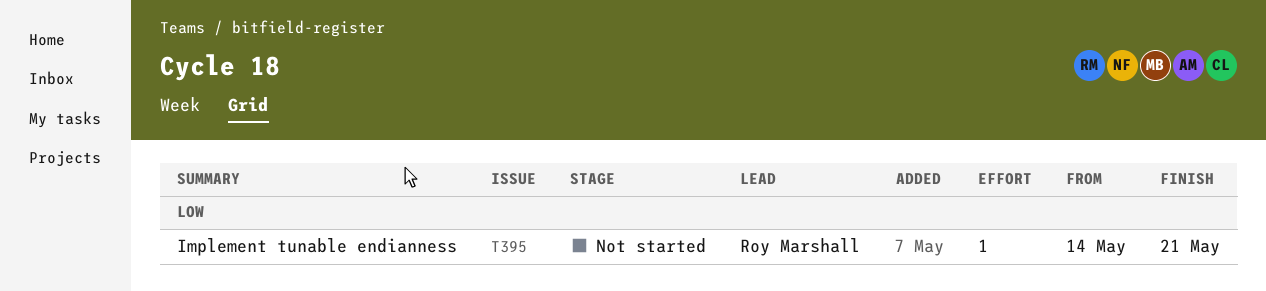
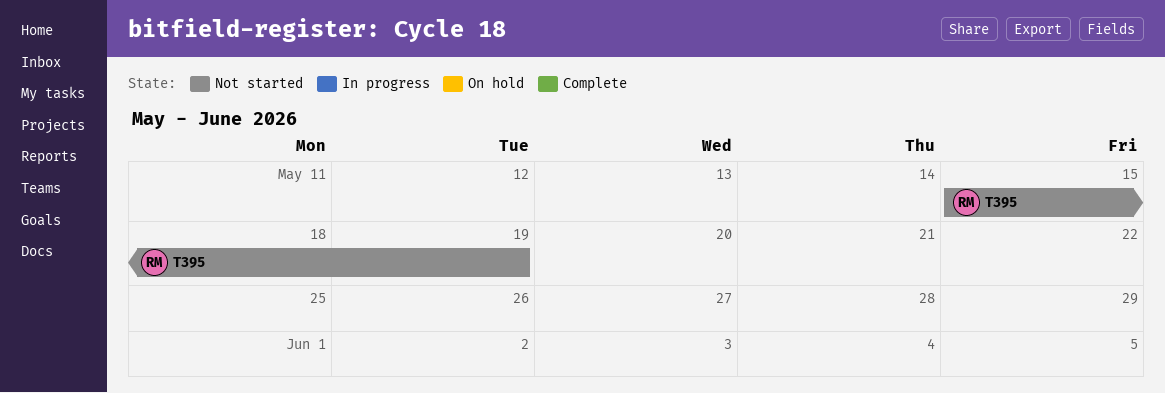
T395, start: May 14 -> May 15
T395, due: May 21 -> May 19

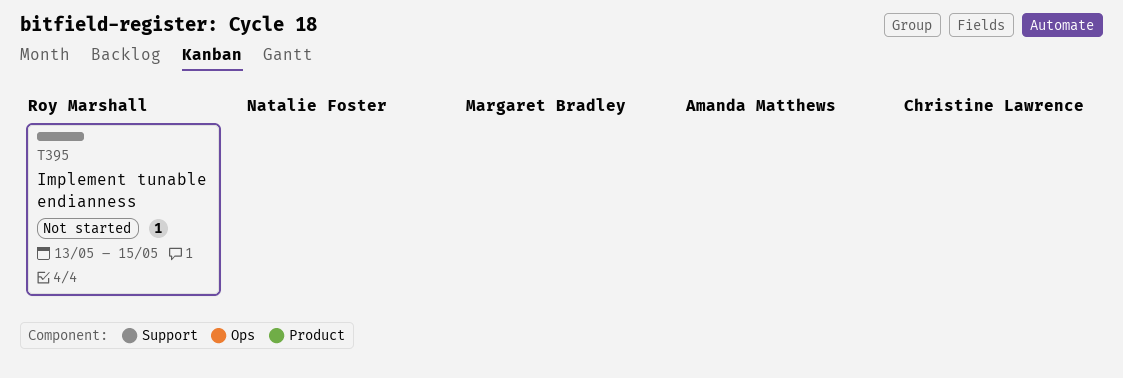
T395, start: May 15 -> May 13
T395, due: May 19 -> May 15

